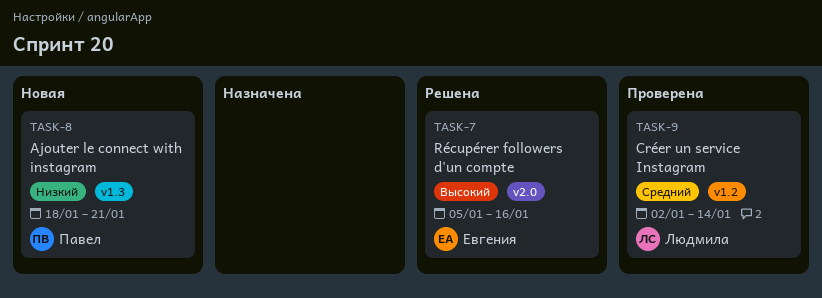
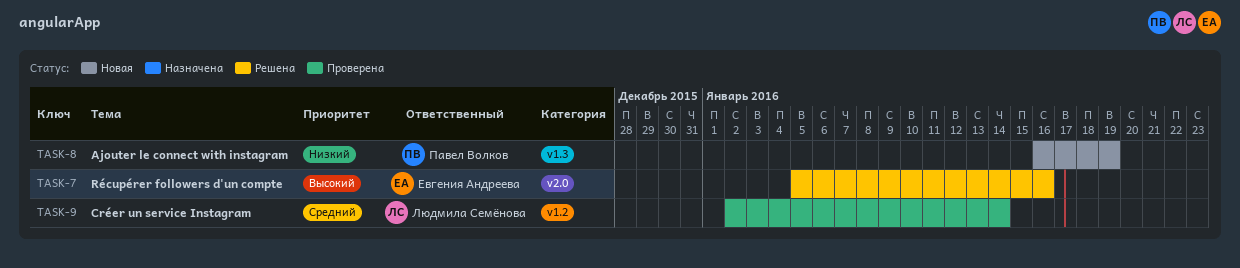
TASK-8, start: Jan 18 -> Jan 16
TASK-8, due: Jan 21 -> Jan 19

